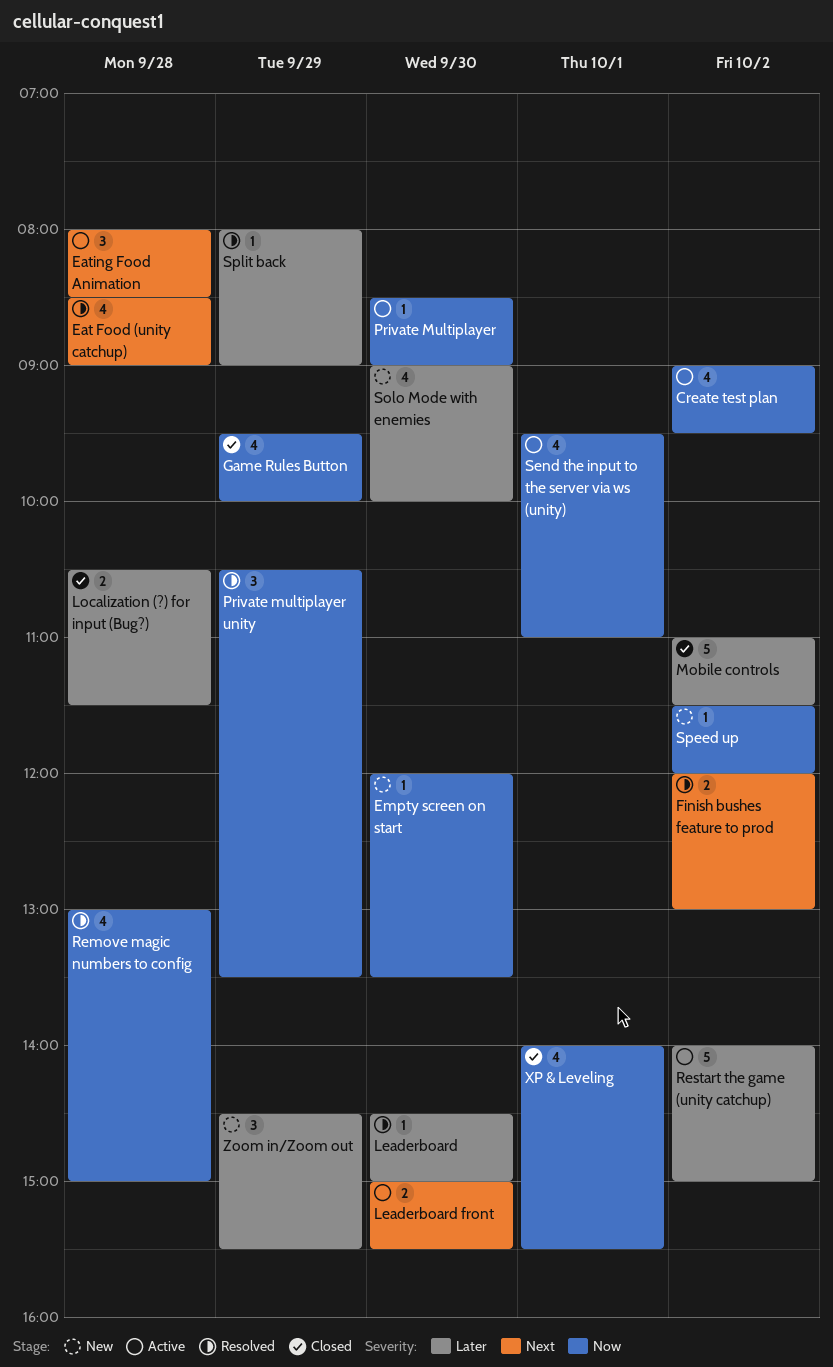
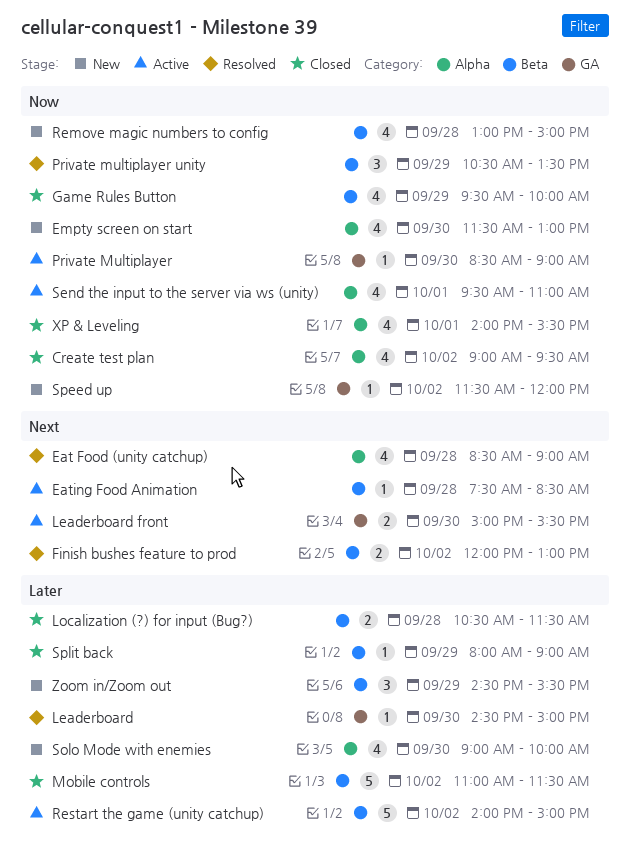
Create test plan, status: Active -> Closed
Eating Food Animation, estimate: 3 -> 1
Eating Food Animation, begins: 08:00 -> 07:30
Empty screen on start, estimate: 1 -> 4
Empty screen on start, begins: 12:00 -> 11:30
Empty screen on start, ends: 13:30 -> 13:00
Remove magic numbers to config, status: Resolved -> New
Split back, status: Resolved -> Closed

